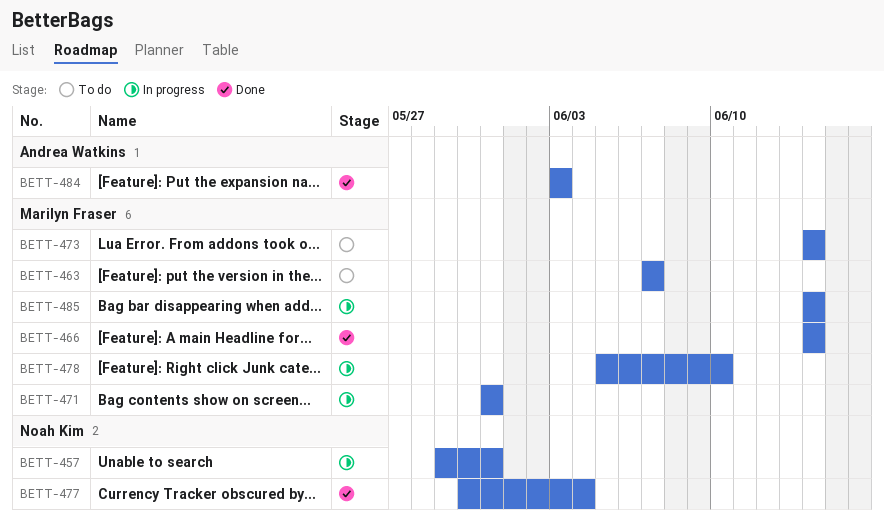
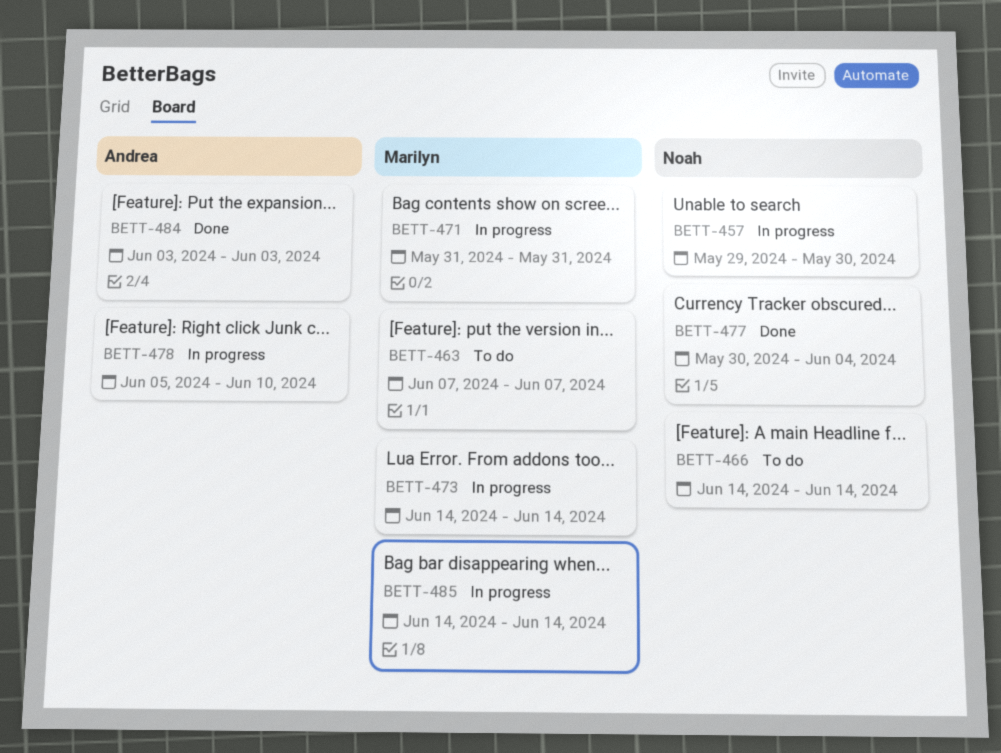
BETT-457, due: May 31 -> May 30
BETT-466, status: Done -> To do
BETT-466, owner: Marilyn Fraser -> Noah Kim
BETT-473, status: To do -> In progress
BETT-478, owner: Marilyn Fraser -> Andrea Watkins

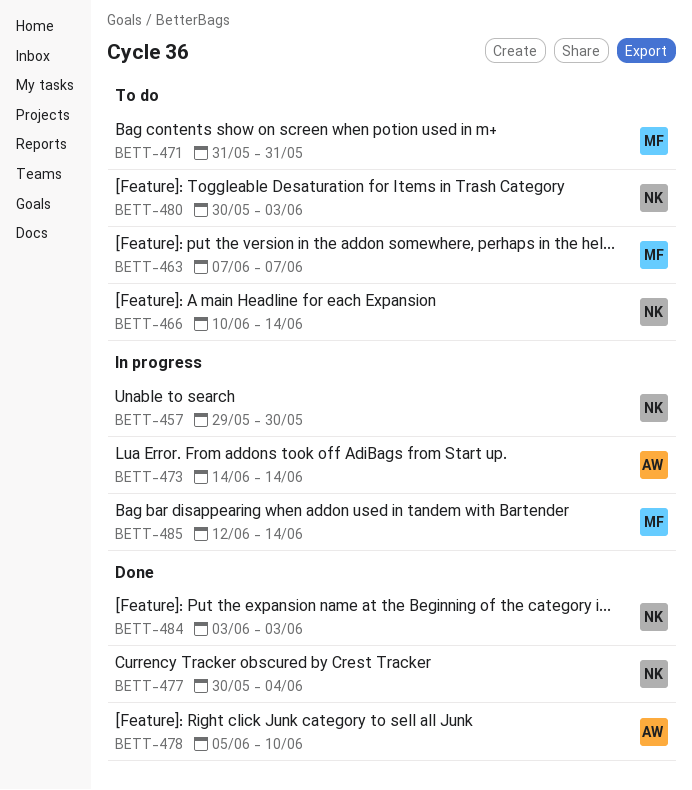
BETT-466, start: Jun 14 -> Jun 10
BETT-471, status: In progress -> To do
BETT-473, owner: Marilyn -> Andrea
BETT-478, status: In progress -> Done
BETT-480: none -> present
BETT-484, owner: Andrea -> Noah
BETT-485, start: Jun 14 -> Jun 12

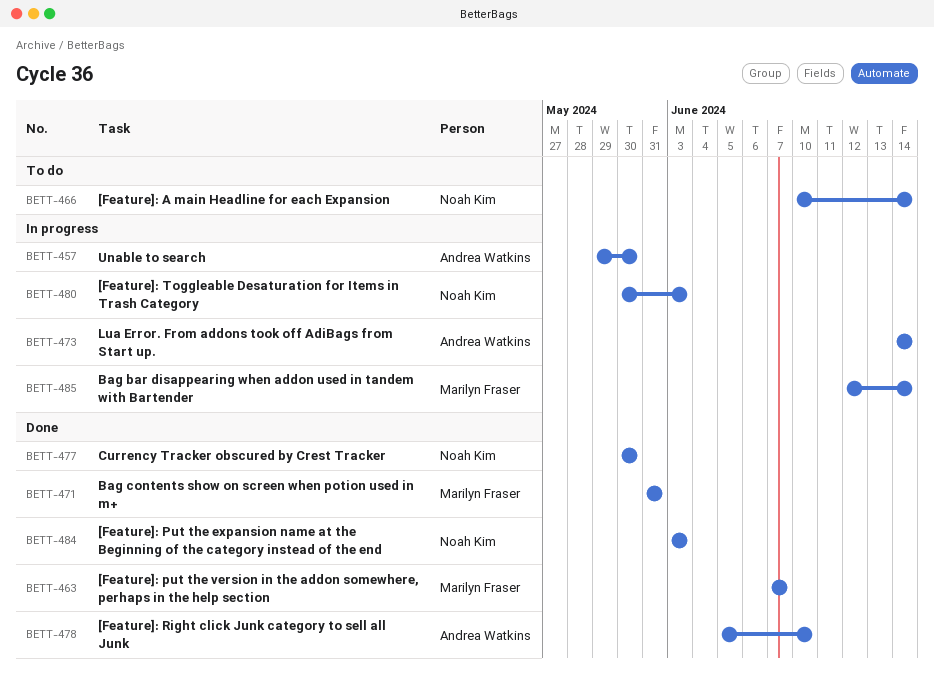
BETT-457, owner: Noah Kim -> Andrea Watkins
BETT-463, status: To do -> Done
BETT-471, status: To do -> Done
BETT-477, due: Jun 4 -> May 30
BETT-480, status: To do -> In progress

